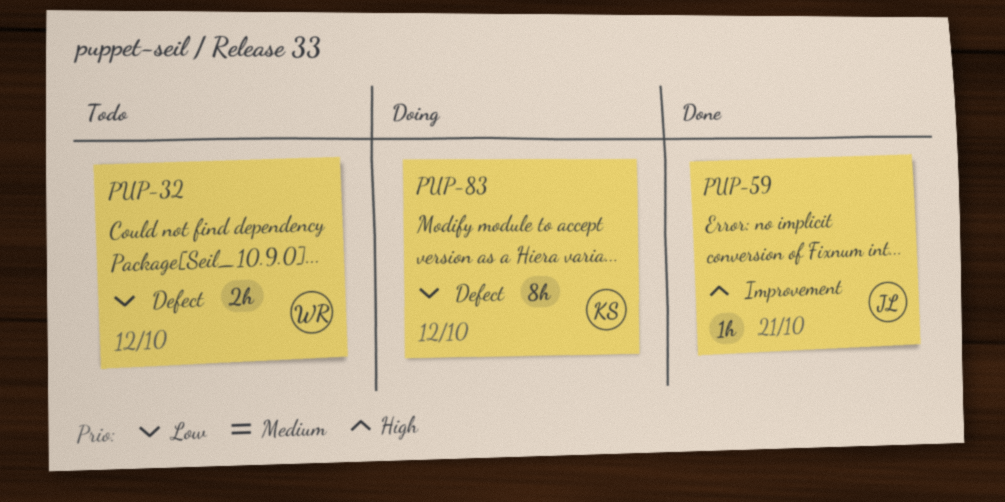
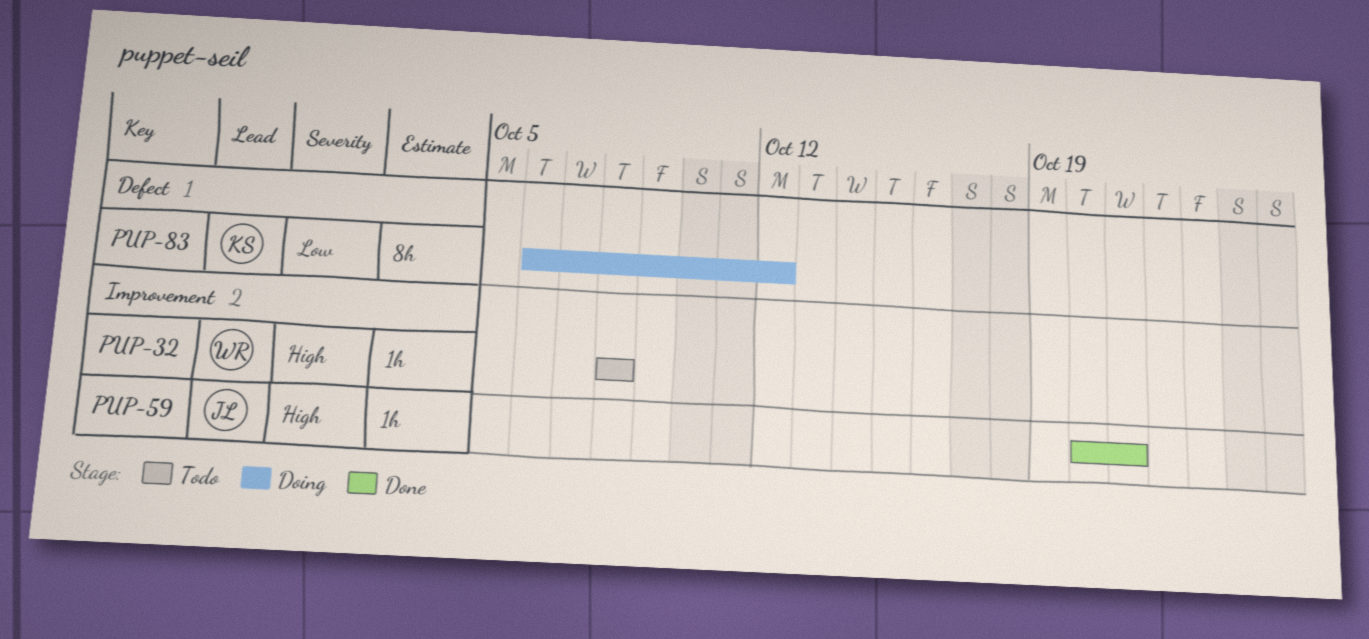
PUP-32, priority: Low -> High
PUP-32, label: Defect -> Improvement
PUP-32, estimate: 2h -> 1h
PUP-32, due: Oct 12 -> Oct 8

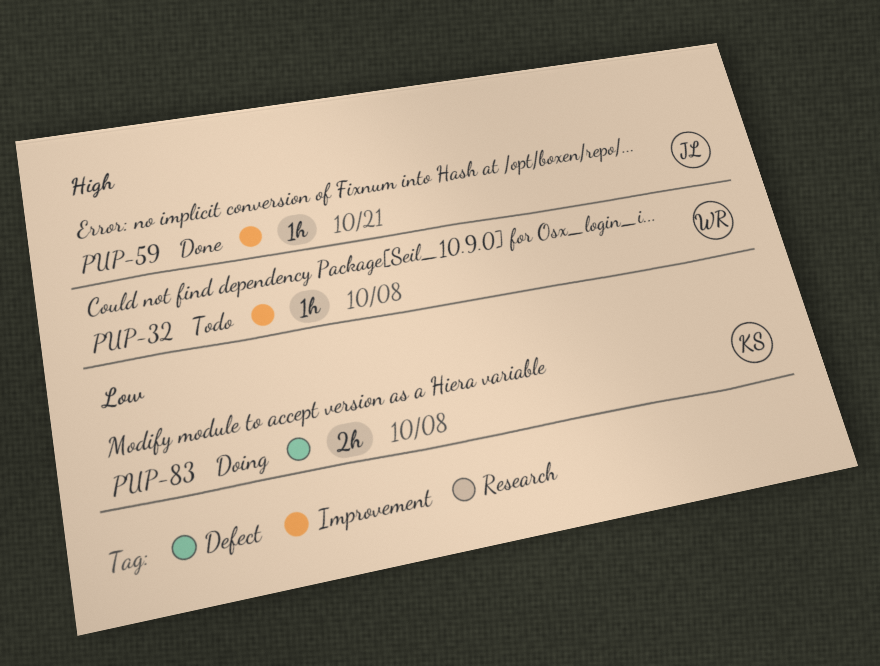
PUP-83, estimate: 8h -> 2h
PUP-83, due: Oct 12 -> Oct 8

